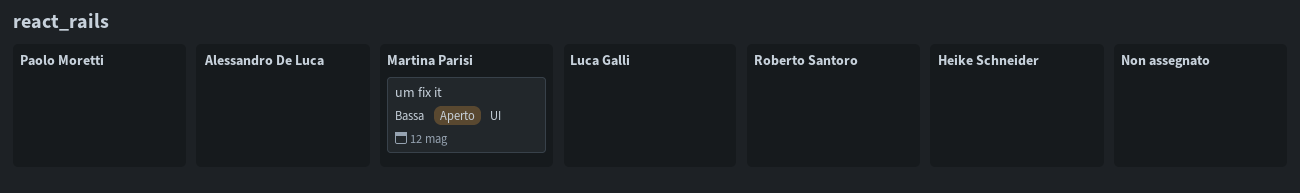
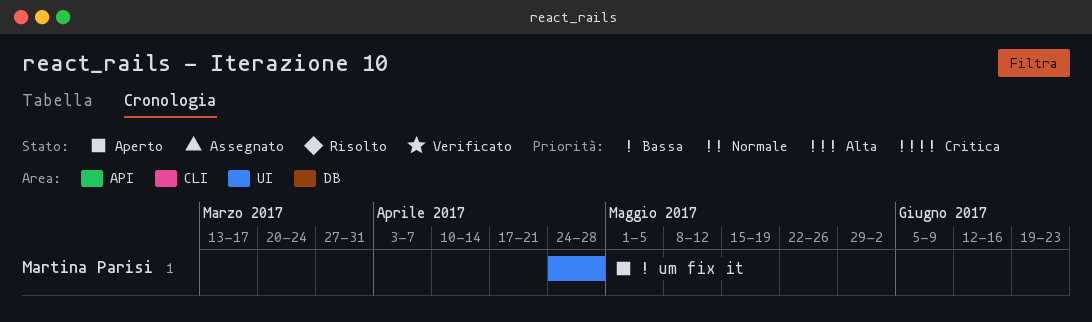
um fix it, due: May 12 -> Apr 28

